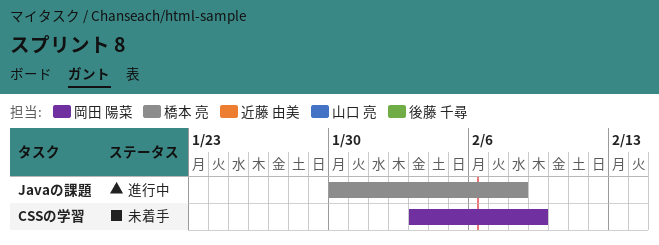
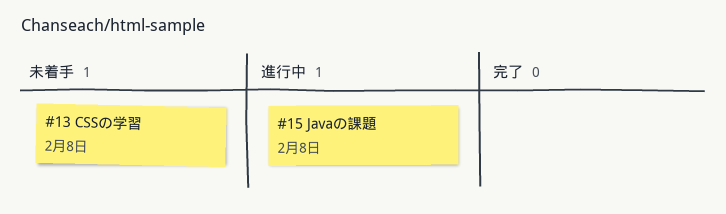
CSSの学習, due: Feb 9 -> Feb 8

